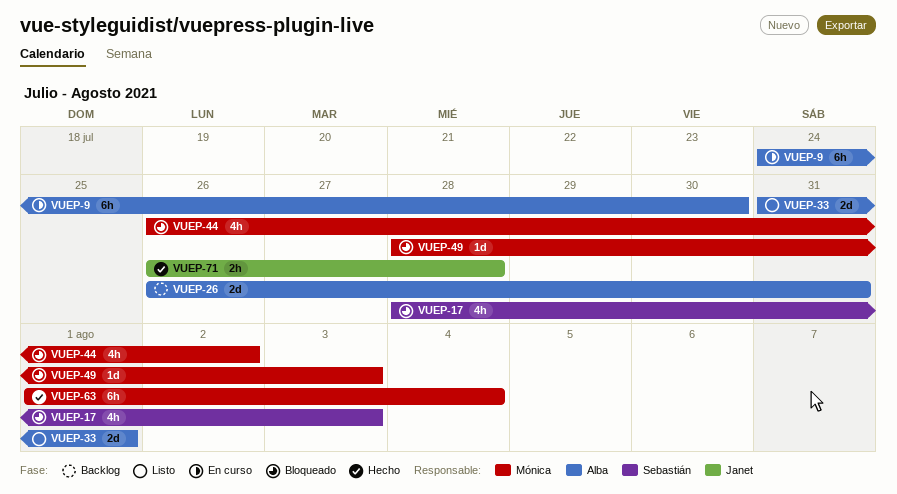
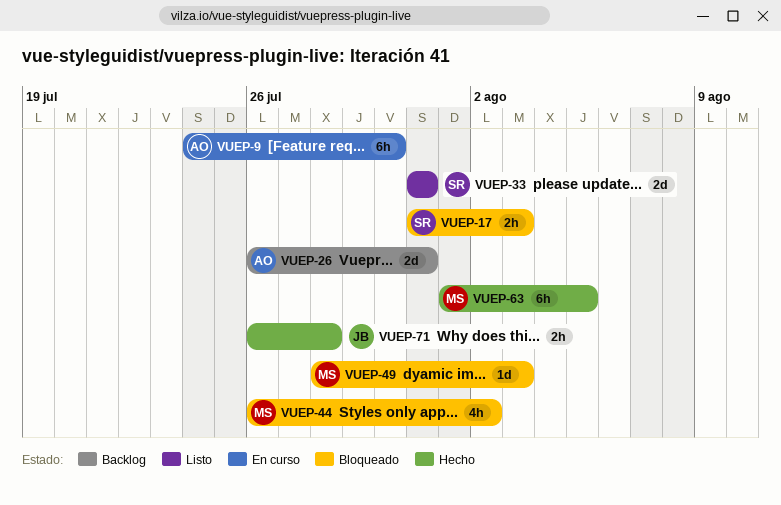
VUEP-17, estimate: 4h -> 2h
VUEP-17, start: Jul 28 -> Jul 31
VUEP-33, owner: Alba -> Sebastián
VUEP-33, due: Aug 1 -> Jul 31
VUEP-63, due: Aug 4 -> Aug 5

